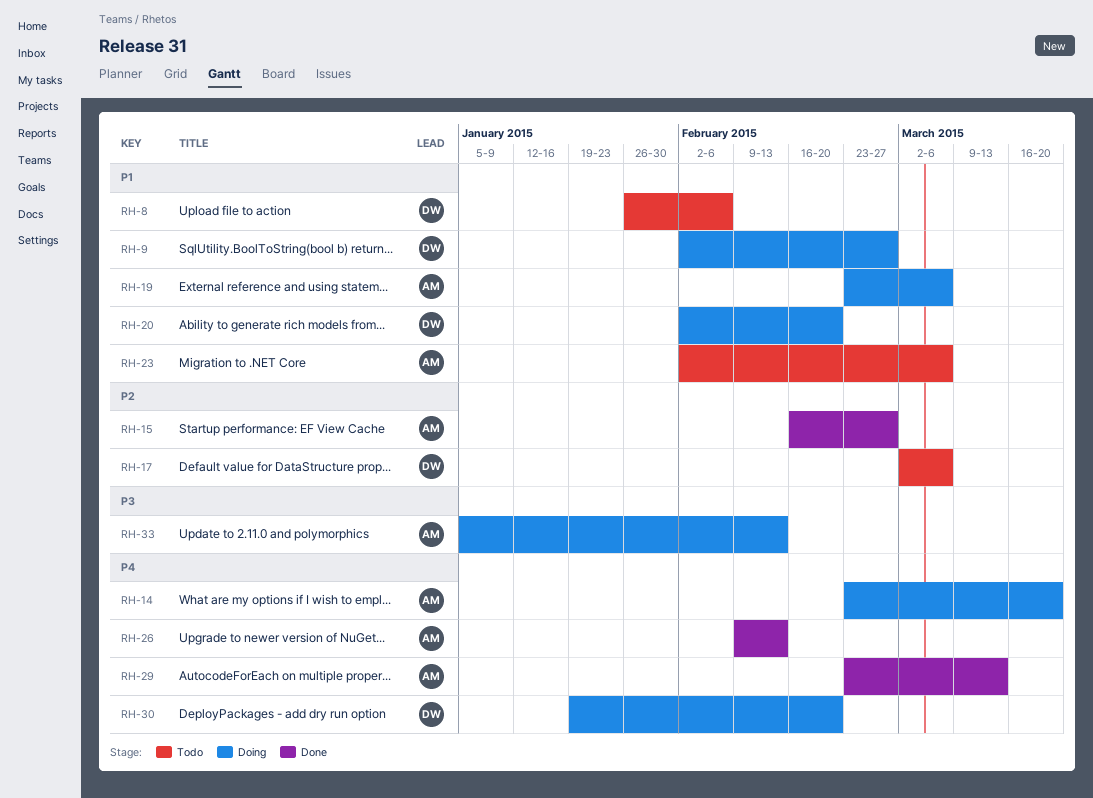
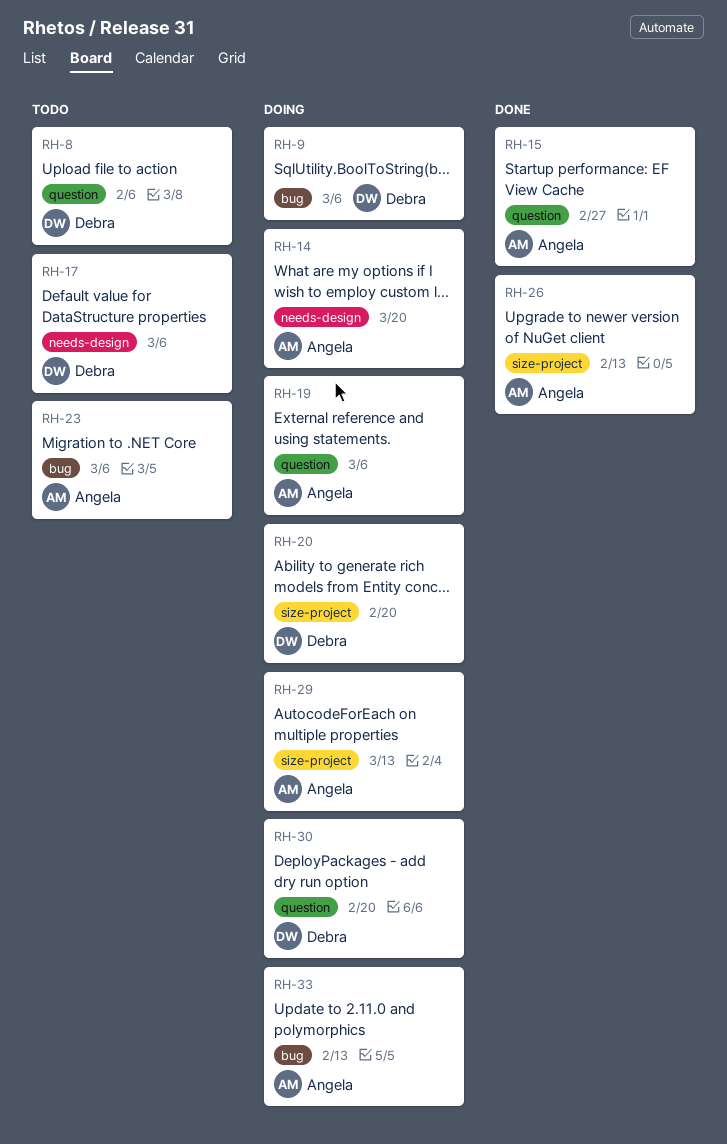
RH-9, due: Feb 27 -> Mar 6
RH-29, status: Done -> Doing

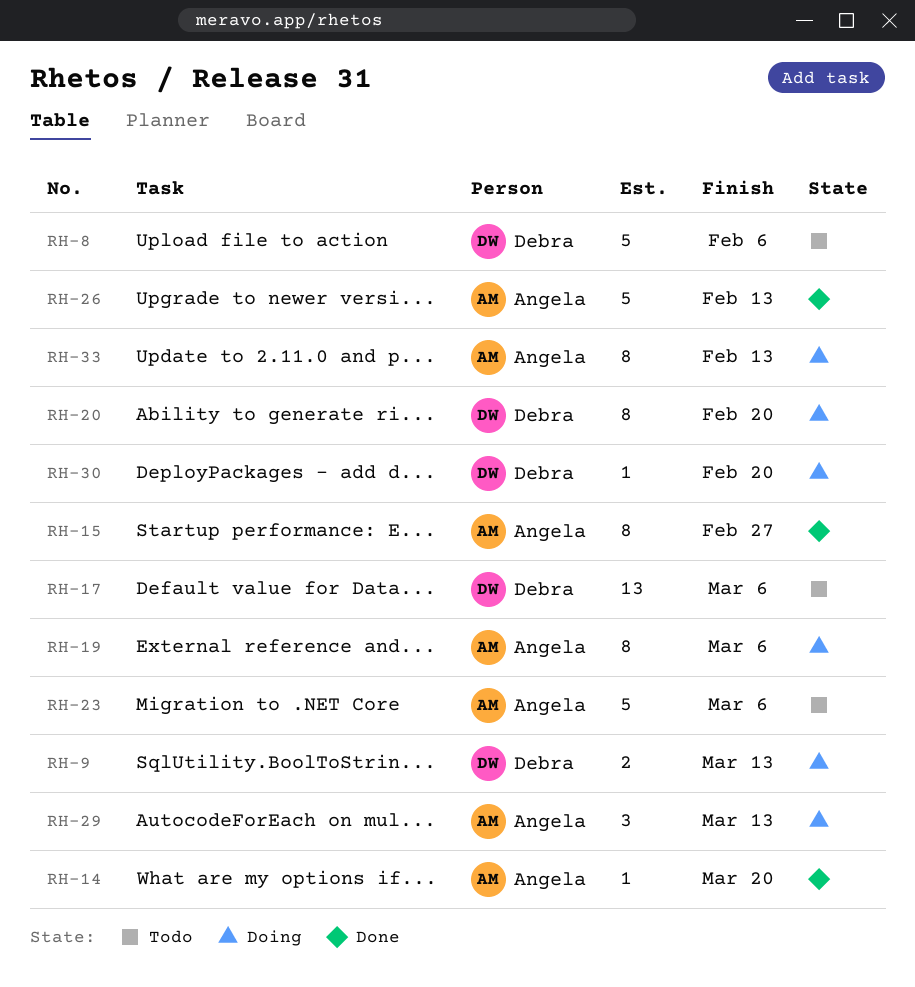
RH-9, due: Mar 6 -> Mar 13
RH-14, status: Doing -> Done

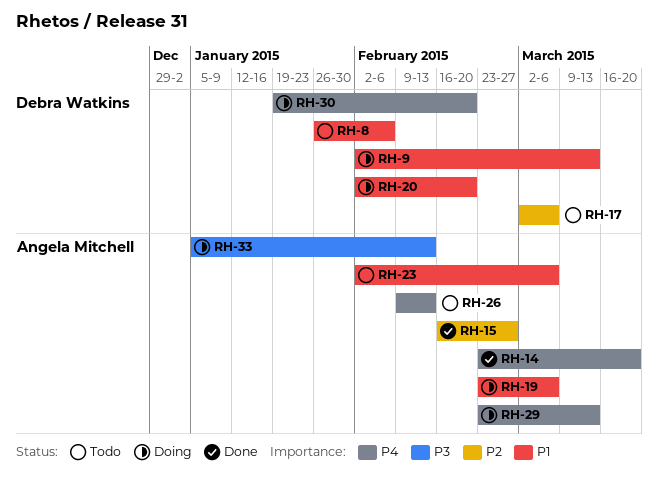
RH-26, status: Done -> Todo

